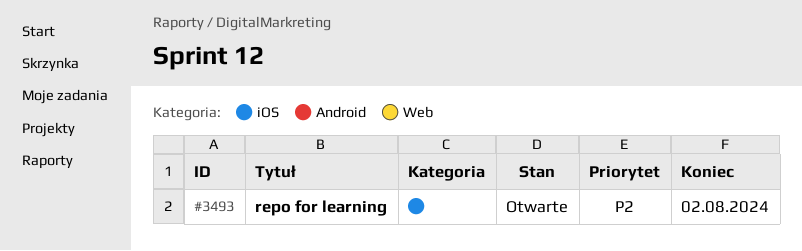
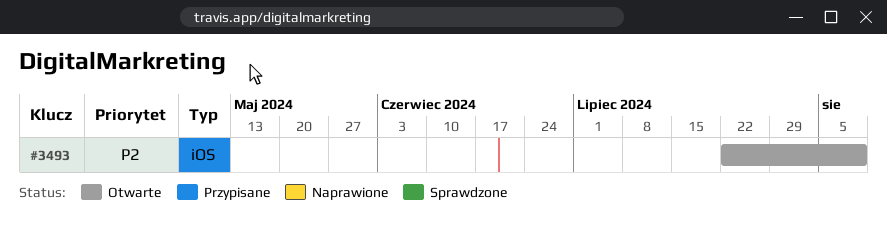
#3493, due: Aug 2 -> Aug 9

